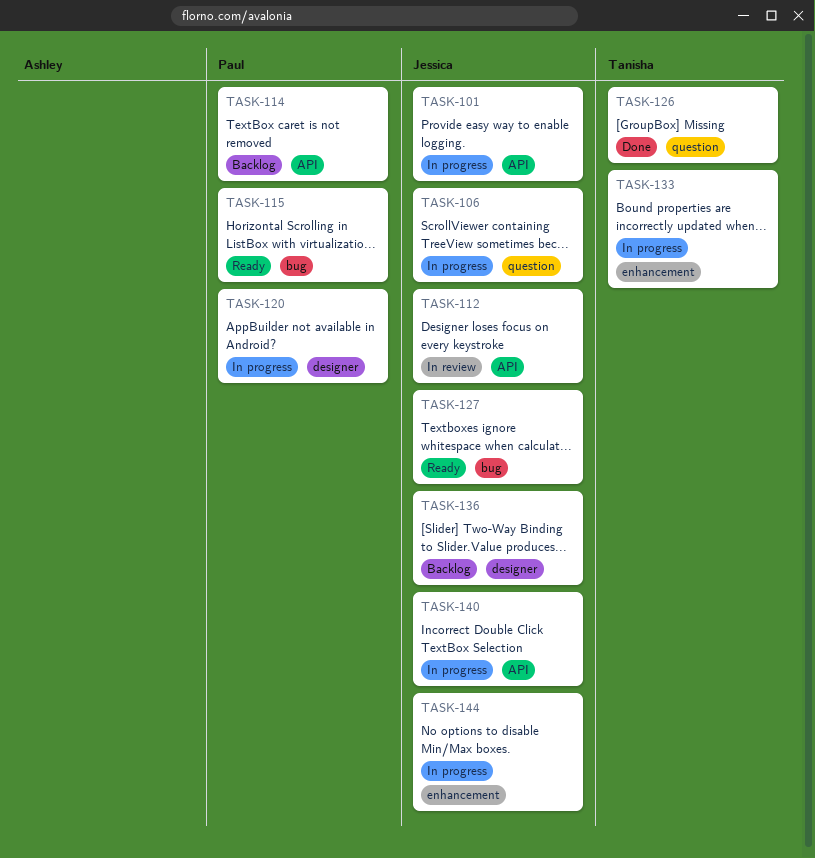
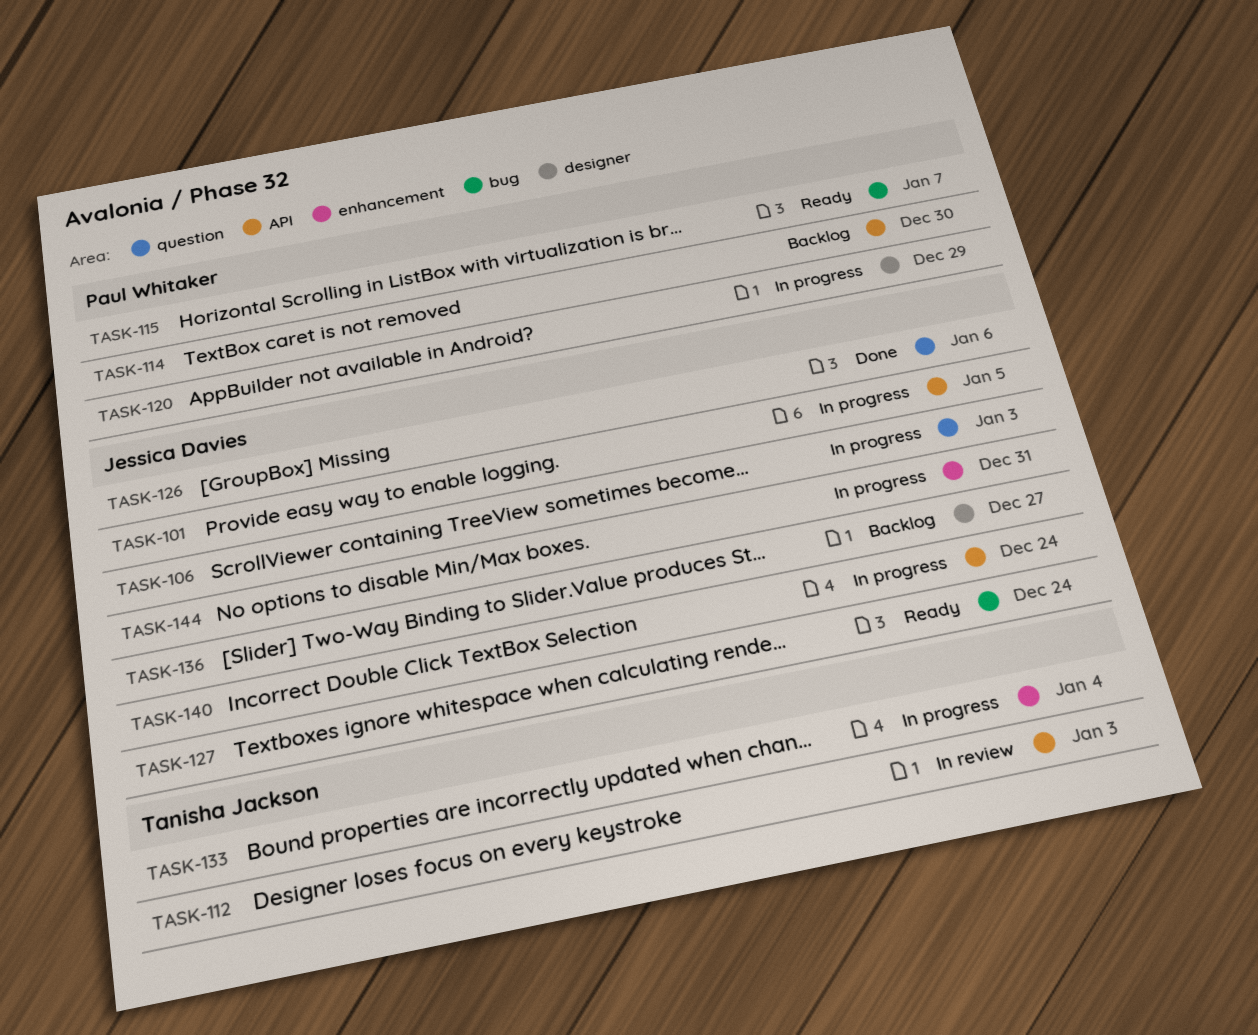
TASK-112, owner: Jessica Davies -> Tanisha Jackson
TASK-126, owner: Tanisha Jackson -> Jessica Davies

